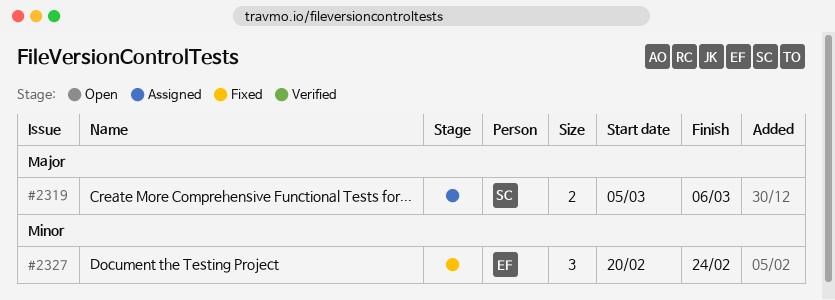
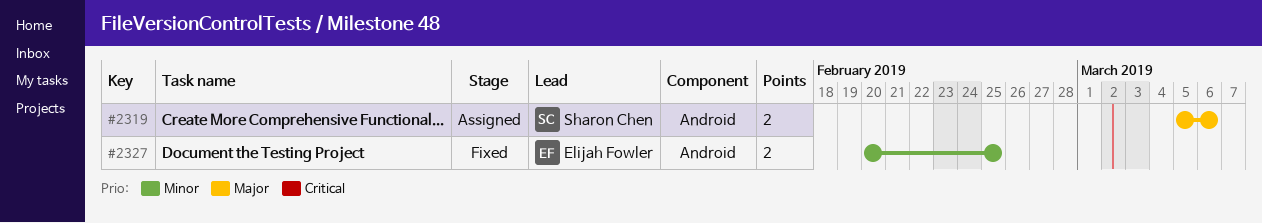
#2327, estimate: 3 -> 2
#2327, due: Feb 24 -> Feb 25

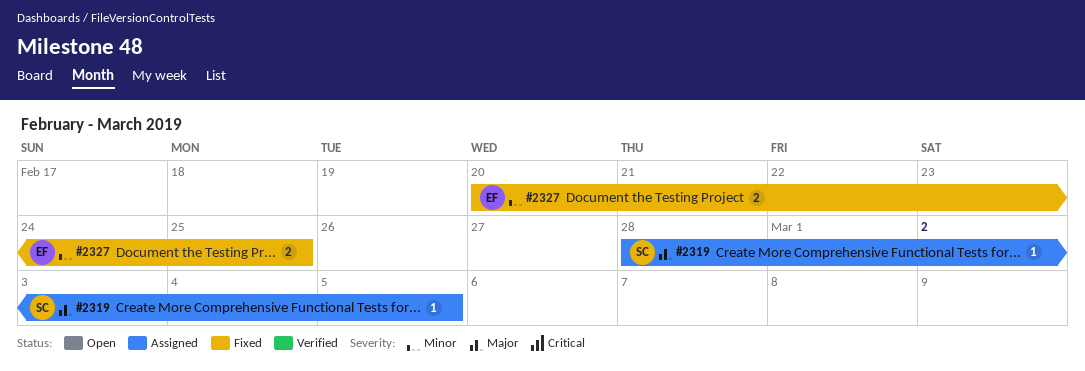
#2319, estimate: 2 -> 1
#2319, start: Mar 5 -> Feb 28
#2319, due: Mar 6 -> Mar 5

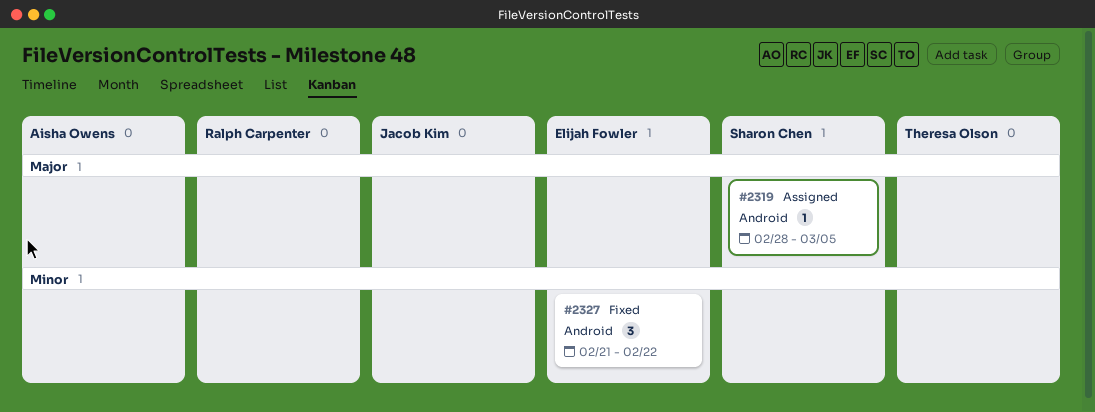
#2327, estimate: 2 -> 3
#2327, start: Feb 20 -> Feb 21
#2327, due: Feb 25 -> Feb 22

